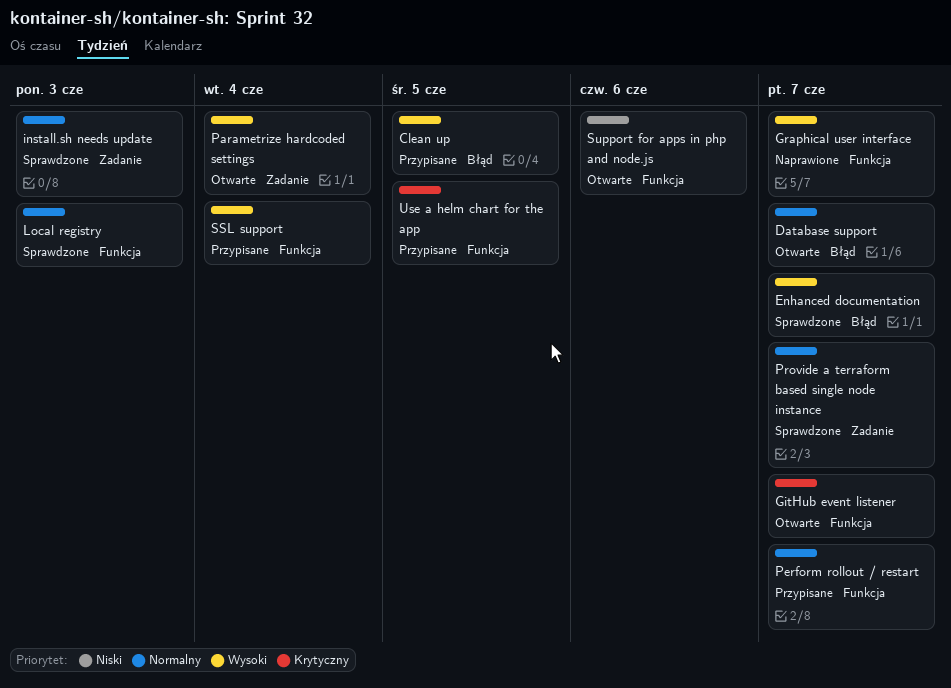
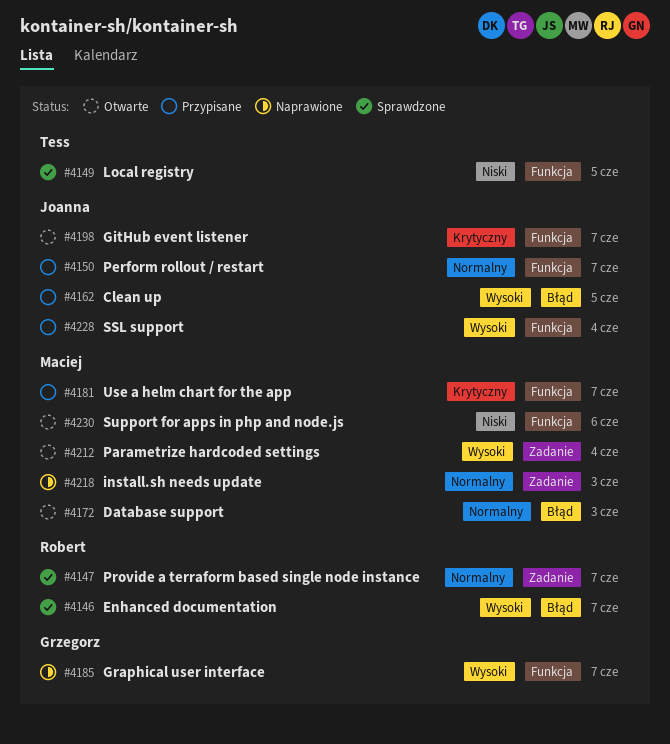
Database support, due: Jun 7 -> Jun 3
install.sh needs update, status: Sprawdzone -> Naprawione
Local registry, priority: Normalny -> Niski
Local registry, due: Jun 3 -> Jun 5
Use a helm chart for the app, due: Jun 5 -> Jun 7

